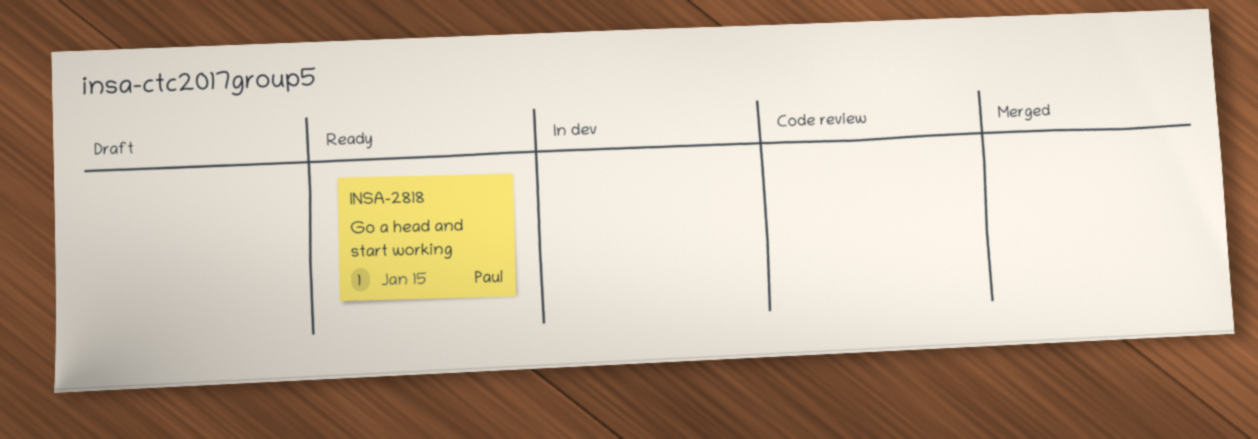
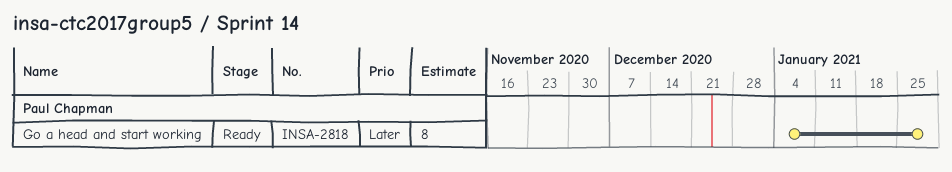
INSA-2818, estimate: 1 -> 8
INSA-2818, due: Jan 15 -> Jan 29

